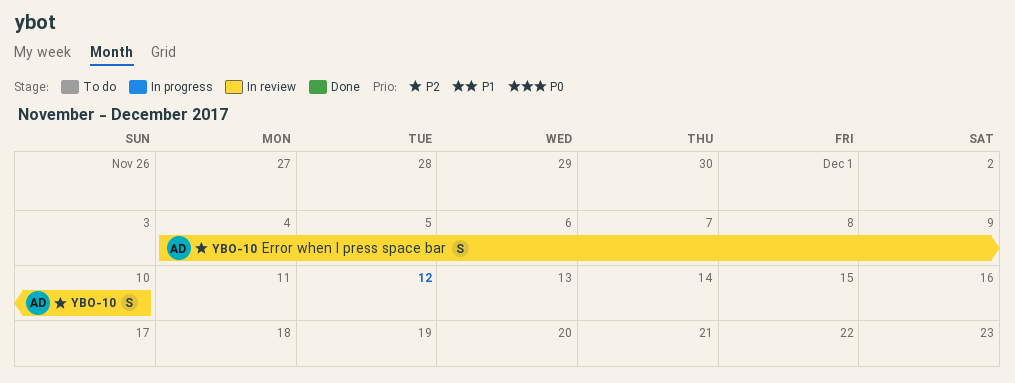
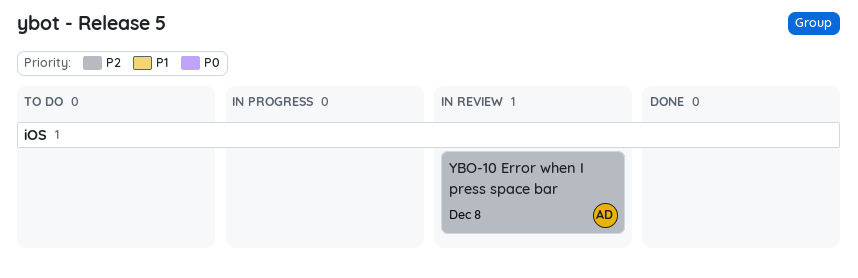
YBO-10, due: Dec 10 -> Dec 8

